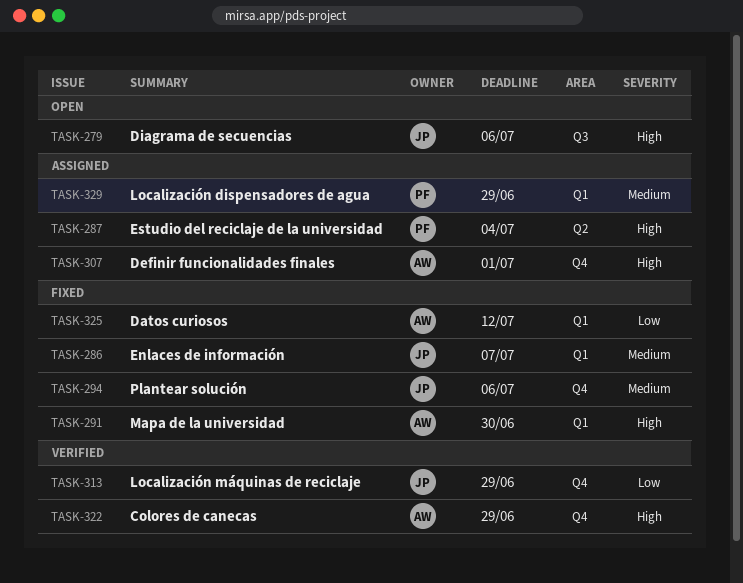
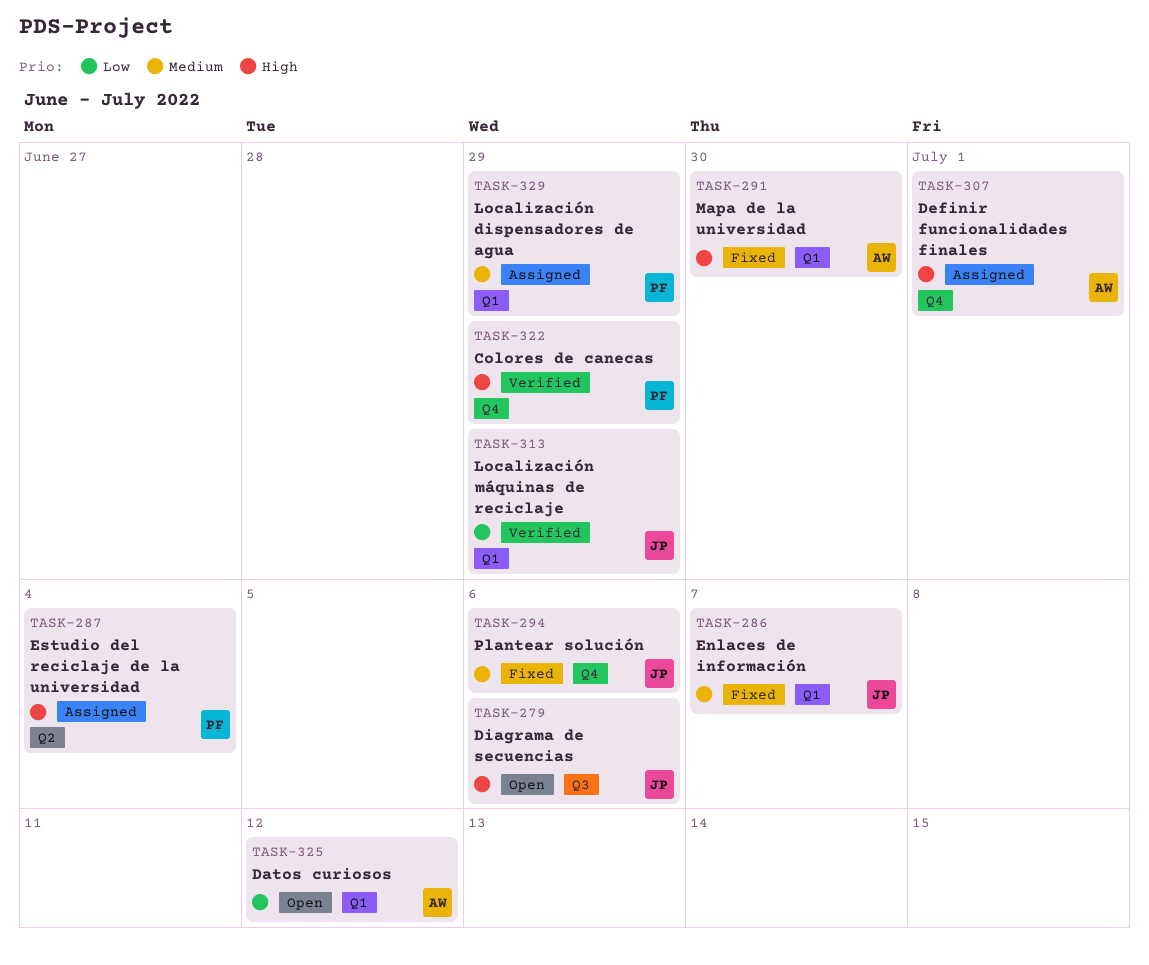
TASK-313, label: Q4 -> Q1
TASK-322, owner: AW -> PF
TASK-325, status: Fixed -> Open

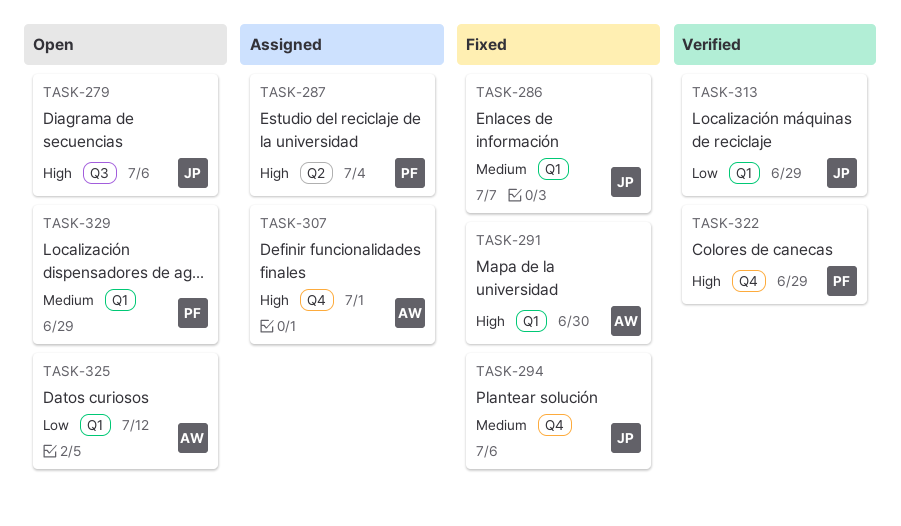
TASK-329, status: Assigned -> Open

